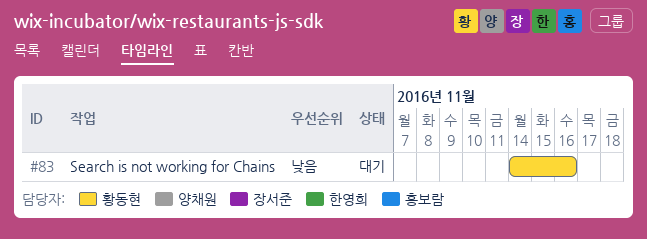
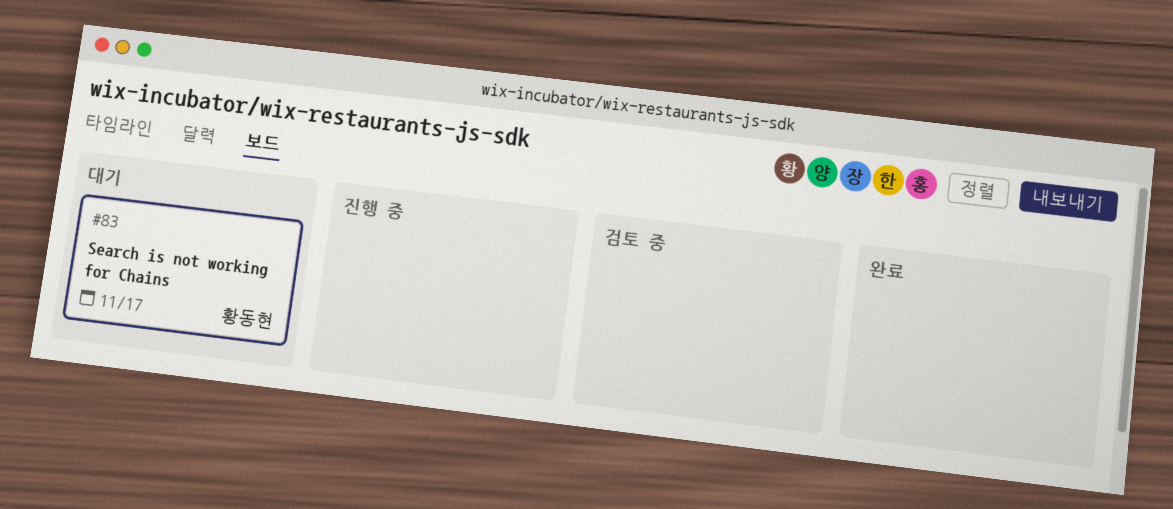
#83, due: Nov 16 -> Nov 17

